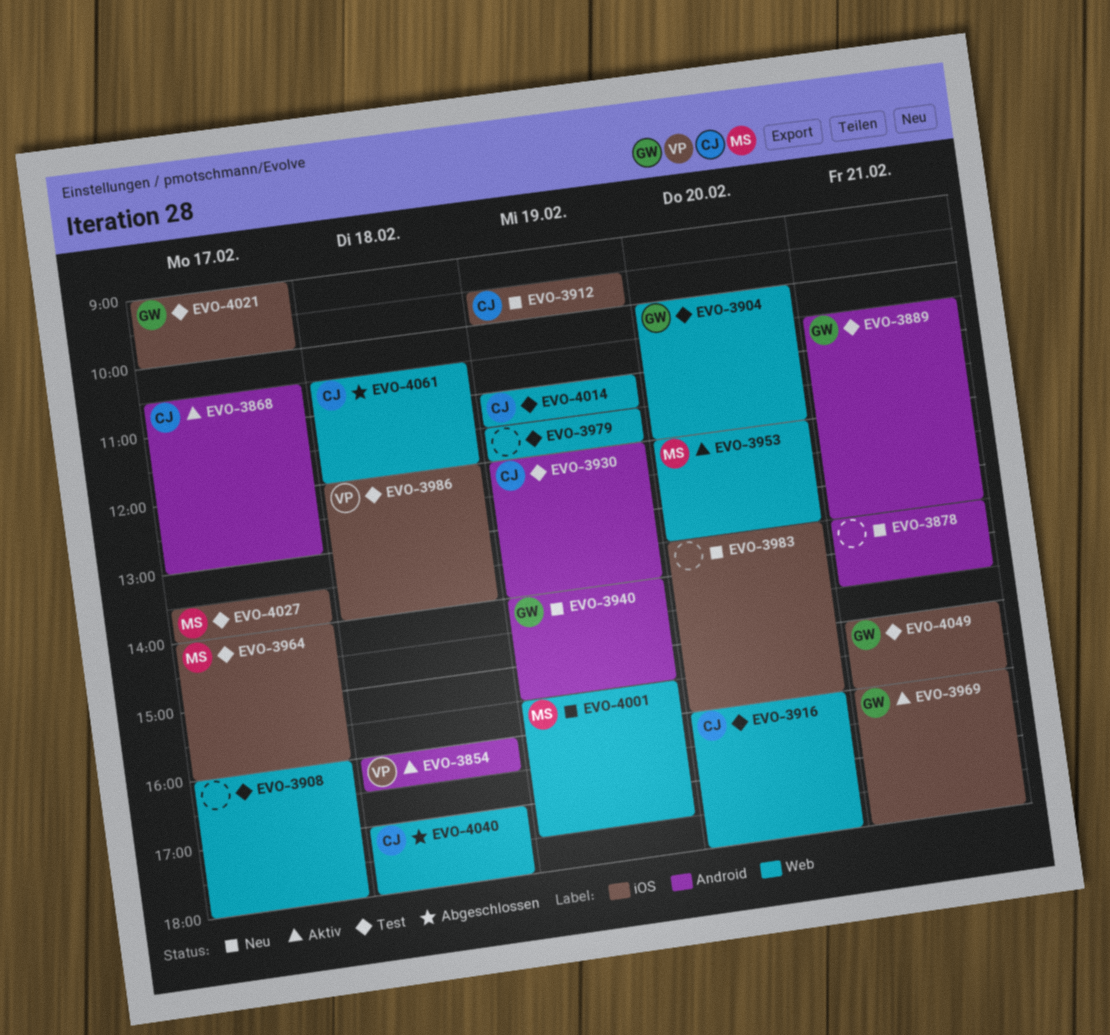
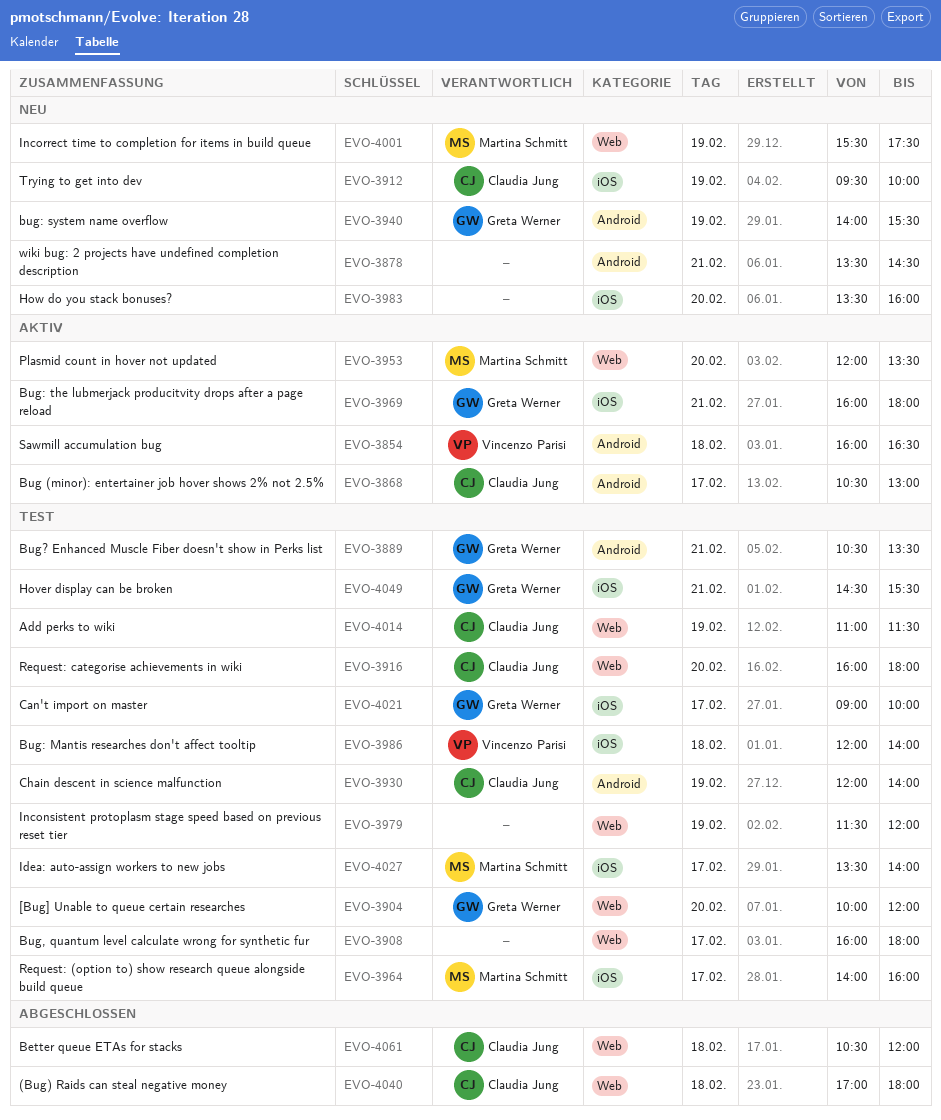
EVO-4049, begins: 15:00 -> 14:30
EVO-4049, ends: 16:00 -> 15:30

